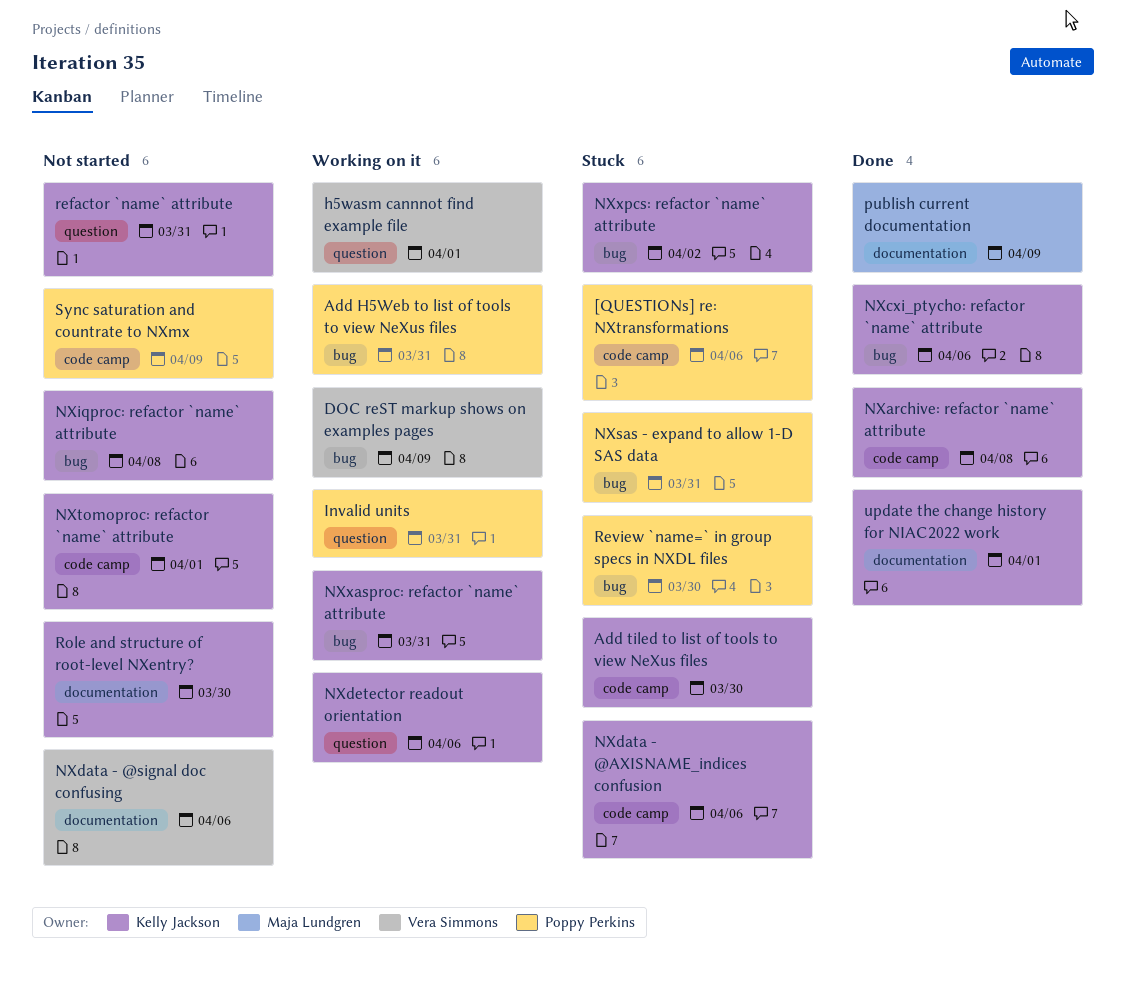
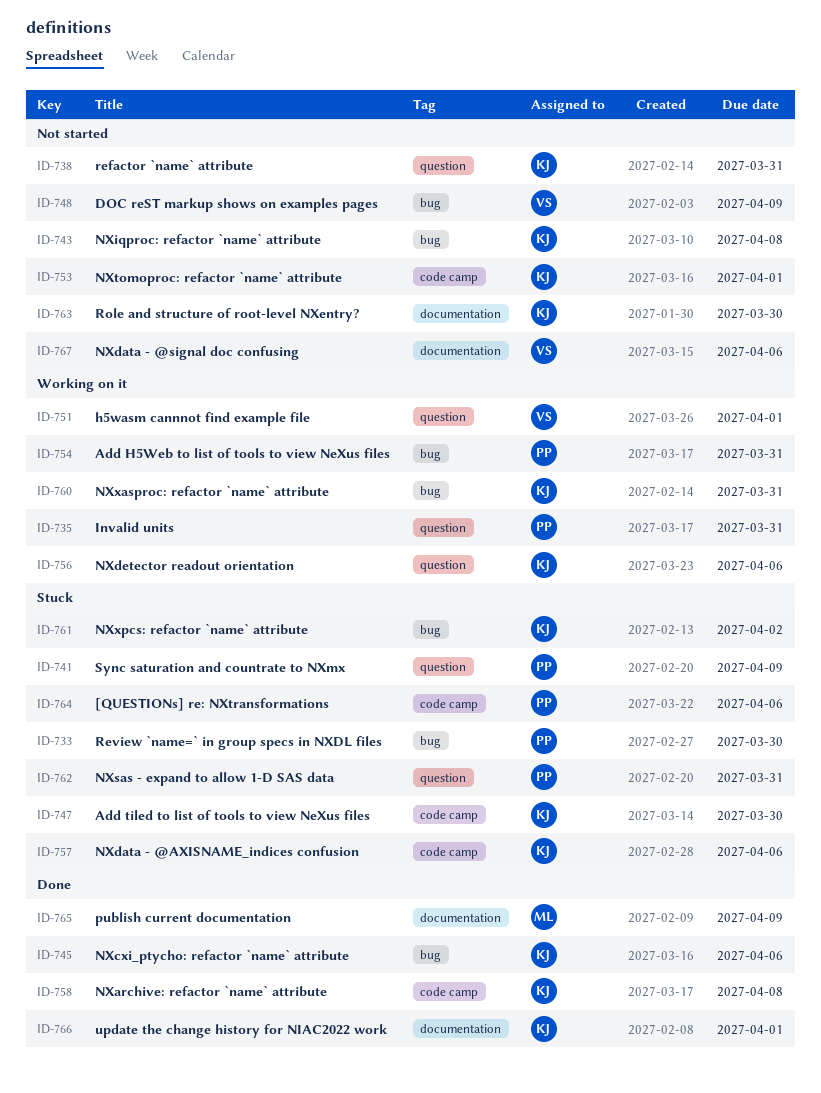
DOC reST markup shows on examples pages, status: Working on it -> Not started
NXsas - expand to allow 1-D SAS data, label: bug -> question
Sync saturation and countrate to NXmx, status: Not started -> Stuck
Sync saturation and countrate to NXmx, label: code camp -> question

